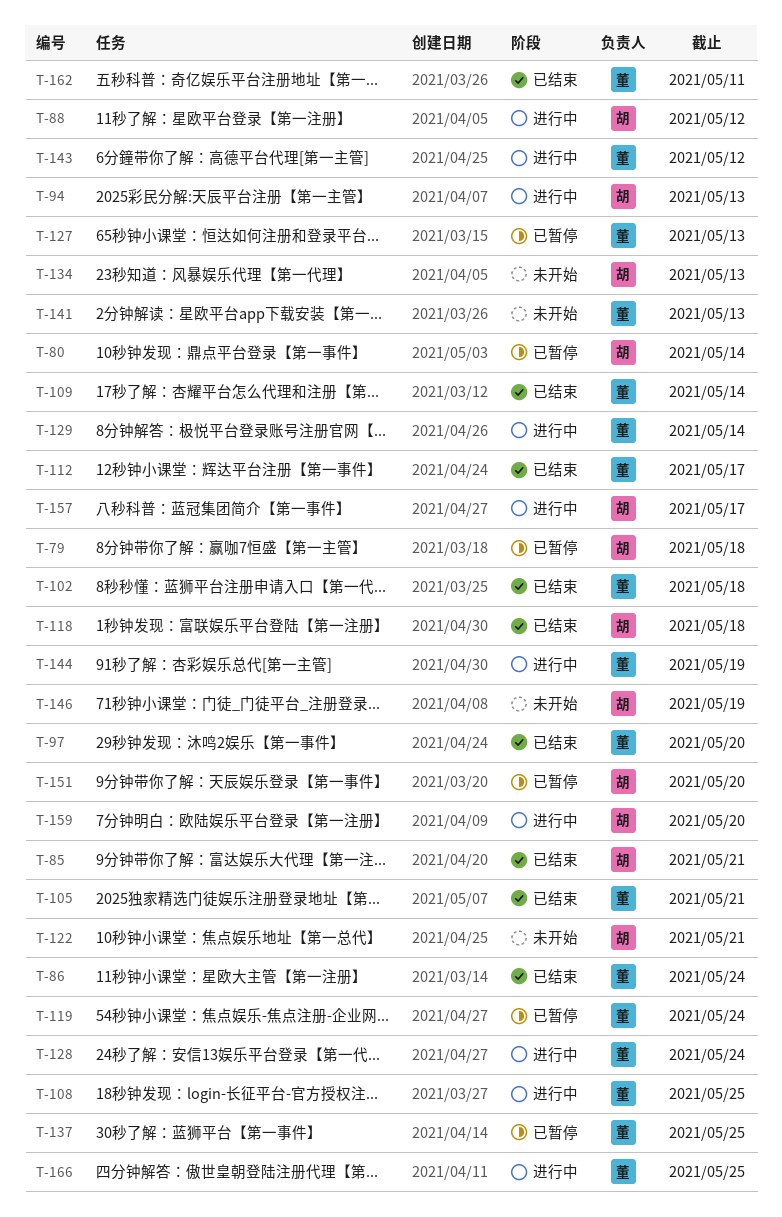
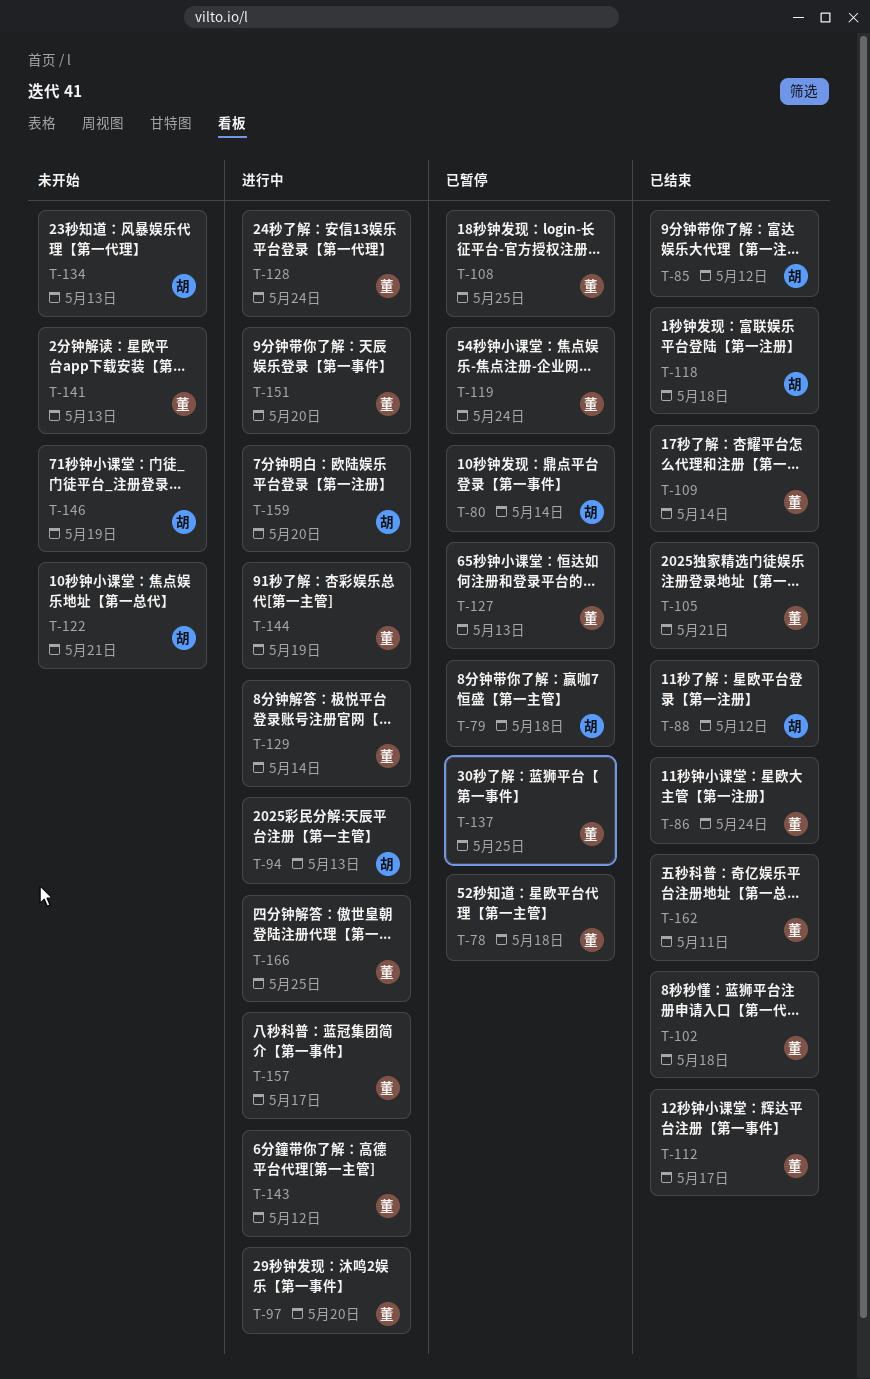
T-78: none -> present
T-85, due: May 21 -> May 12
T-88, status: 进行中 -> 已结束
T-97, status: 已结束 -> 进行中
T-108, status: 进行中 -> 已暂停
T-151, status: 已暂停 -> 进行中
T-151, owner: 胡 -> 董
T-157, owner: 胡 -> 董

